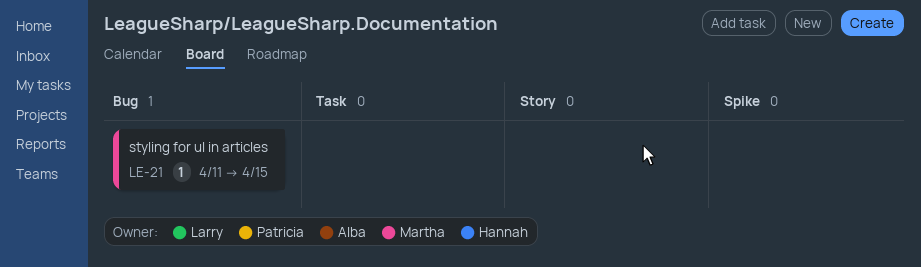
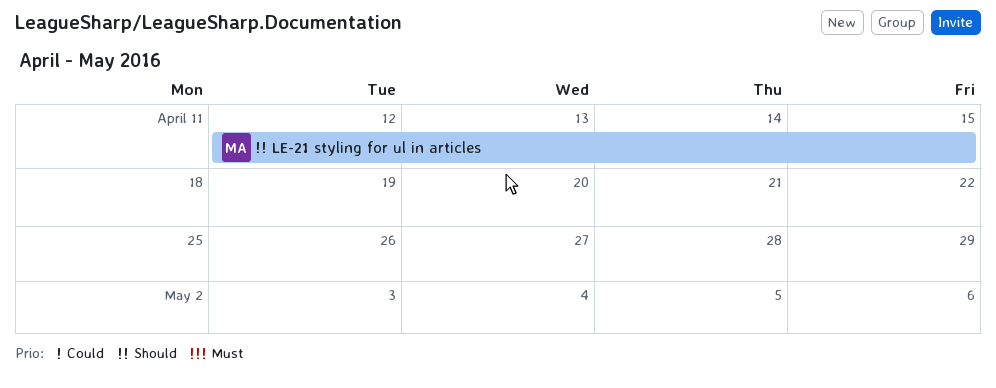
LE-21, start: Apr 11 -> Apr 12

